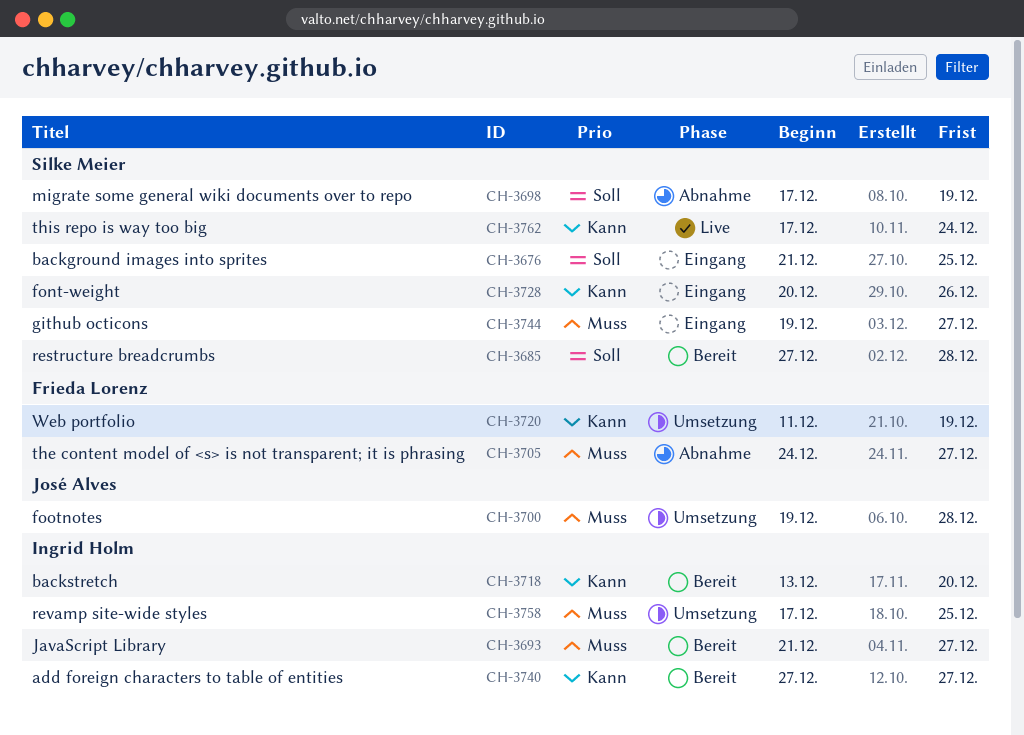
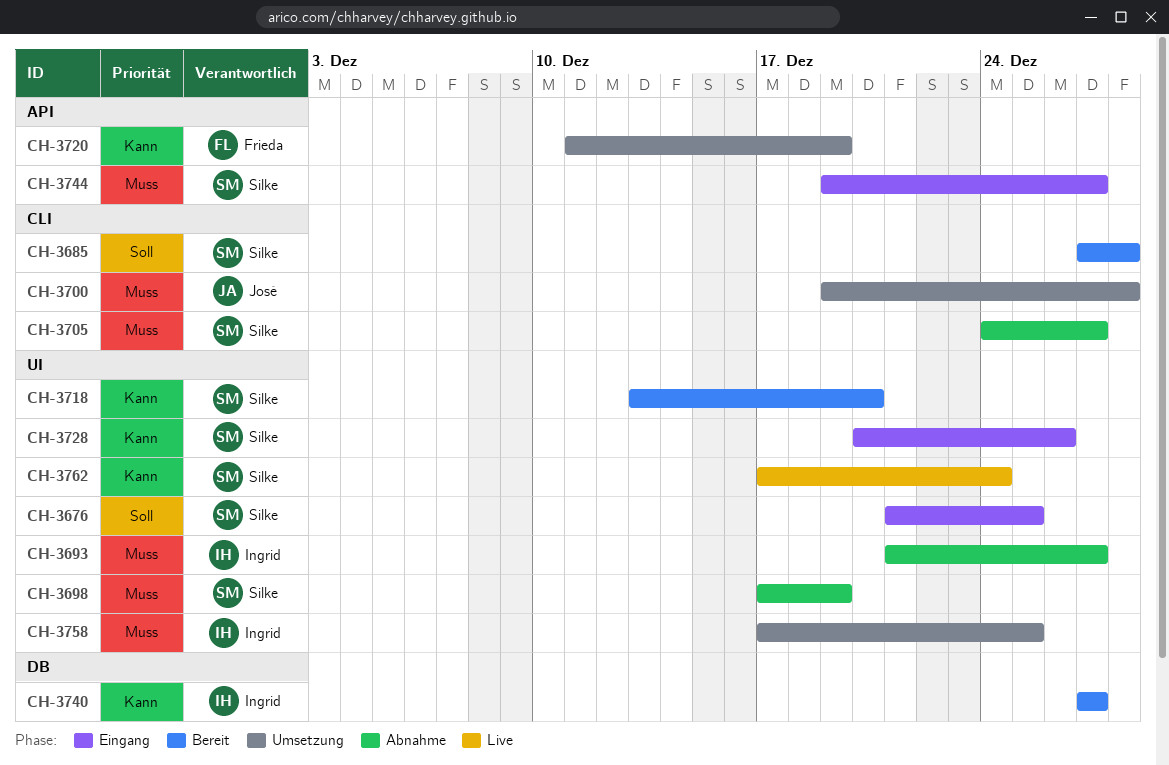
CH-3693, status: Bereit -> Abnahme
CH-3698, priority: Soll -> Muss
CH-3705, owner: Frieda Lorenz -> Silke Meier
CH-3718, owner: Ingrid Holm -> Silke Meier

